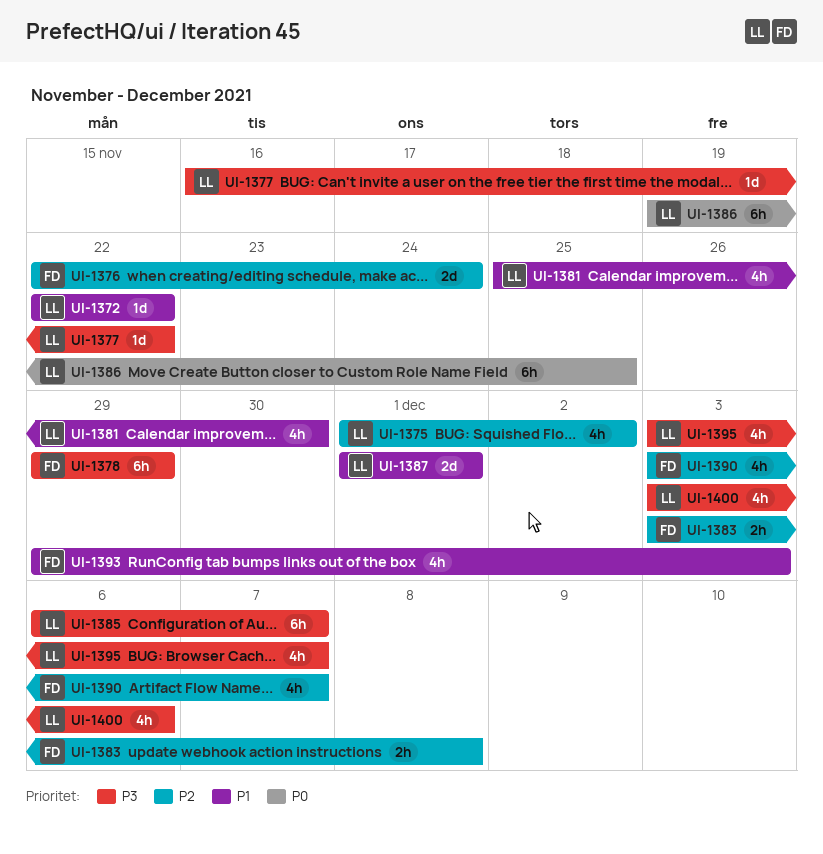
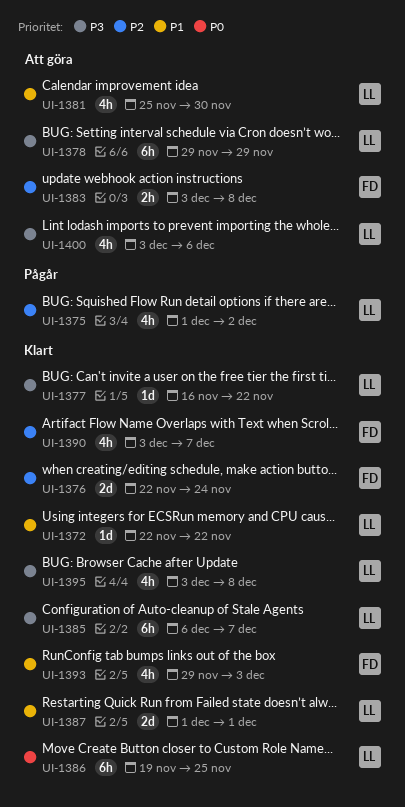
UI-1378, owner: FD -> LL
UI-1395, due: Dec 7 -> Dec 8

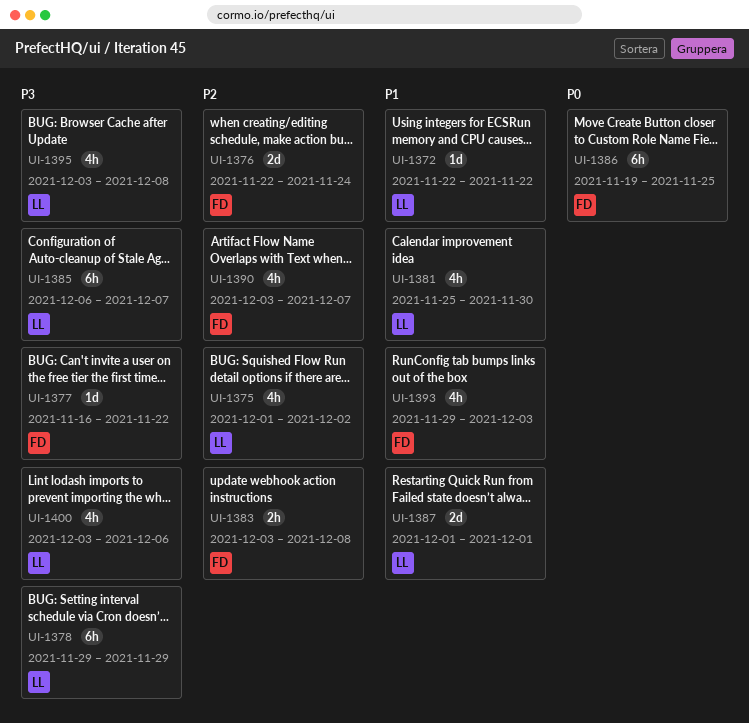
UI-1377, owner: LL -> FD
UI-1386, owner: LL -> FD

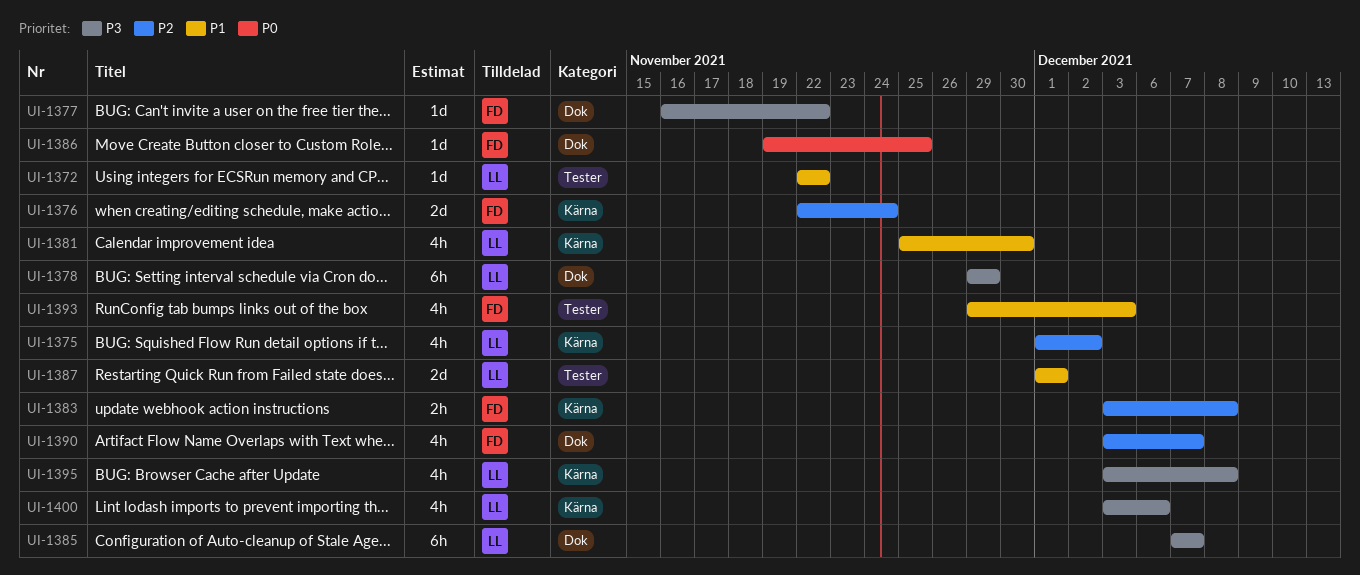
UI-1385, start: Dec 6 -> Dec 7
UI-1386, estimate: 6h -> 1d

